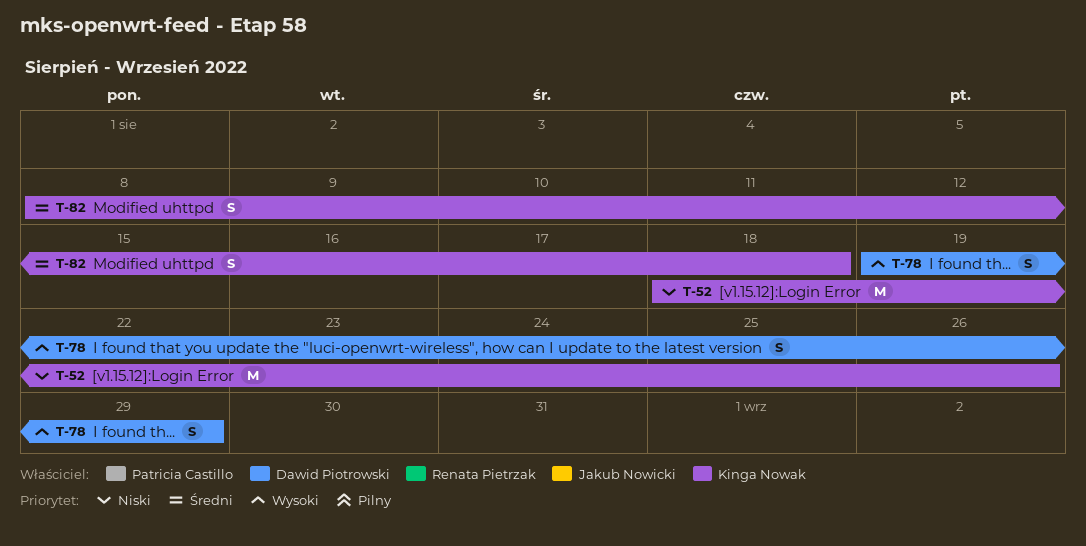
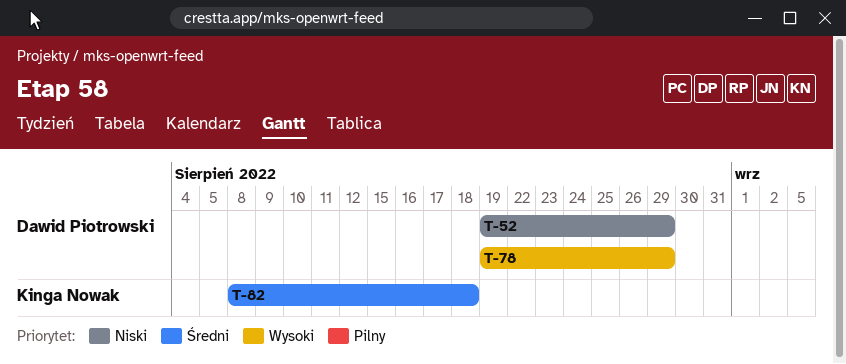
T-52, owner: Kinga Nowak -> Dawid Piotrowski
T-52, start: Aug 18 -> Aug 19
T-52, due: Aug 26 -> Aug 29

